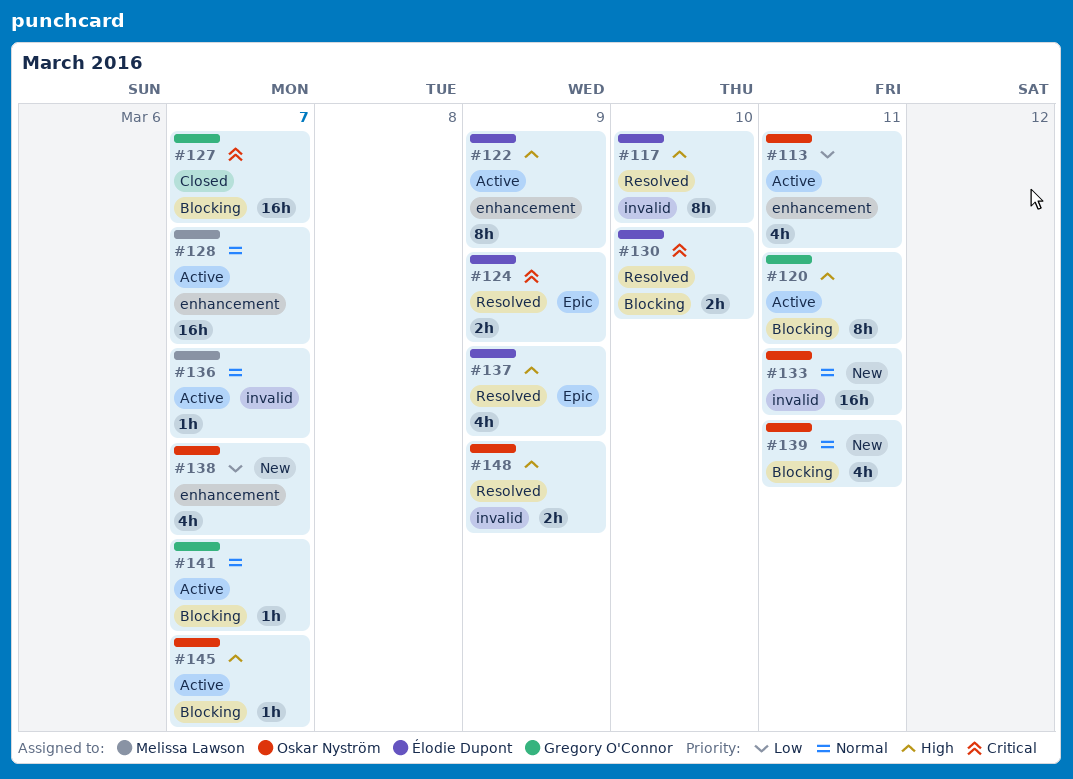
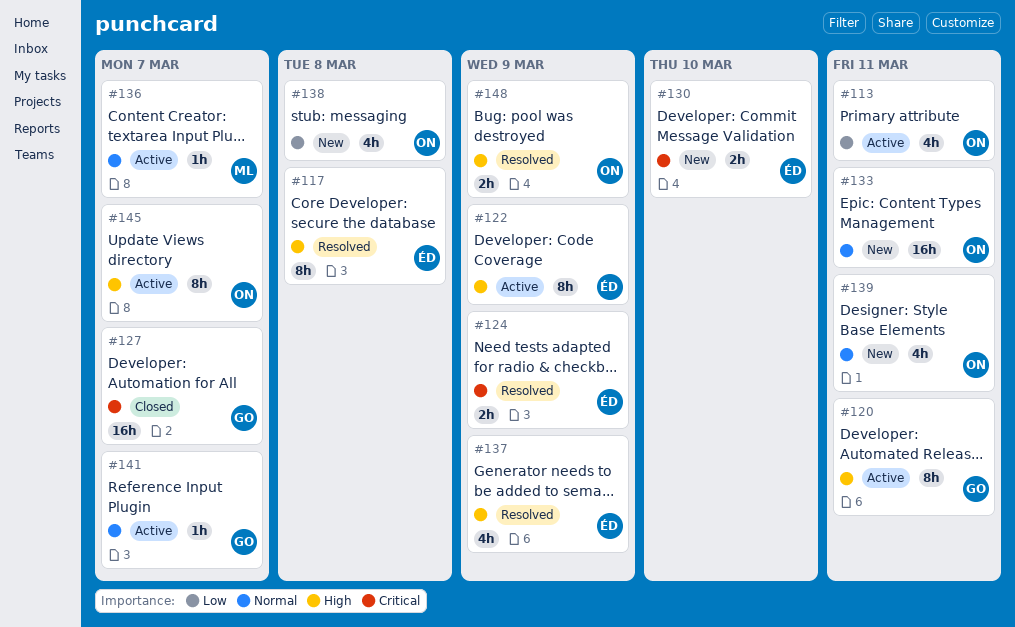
#117, due: Mar 10 -> Mar 8
#128: present -> none
#130, status: Resolved -> New
#138, due: Mar 7 -> Mar 8
#145, estimate: 1h -> 8h

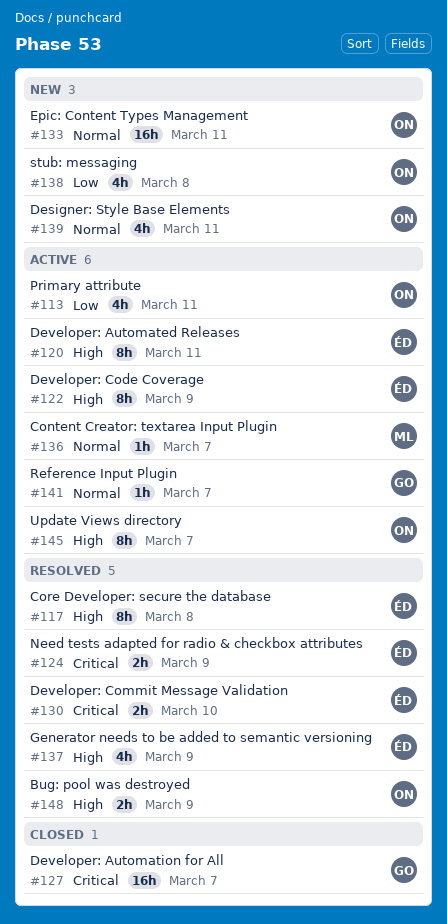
#120, owner: GO -> ÉD
#130, status: New -> Resolved

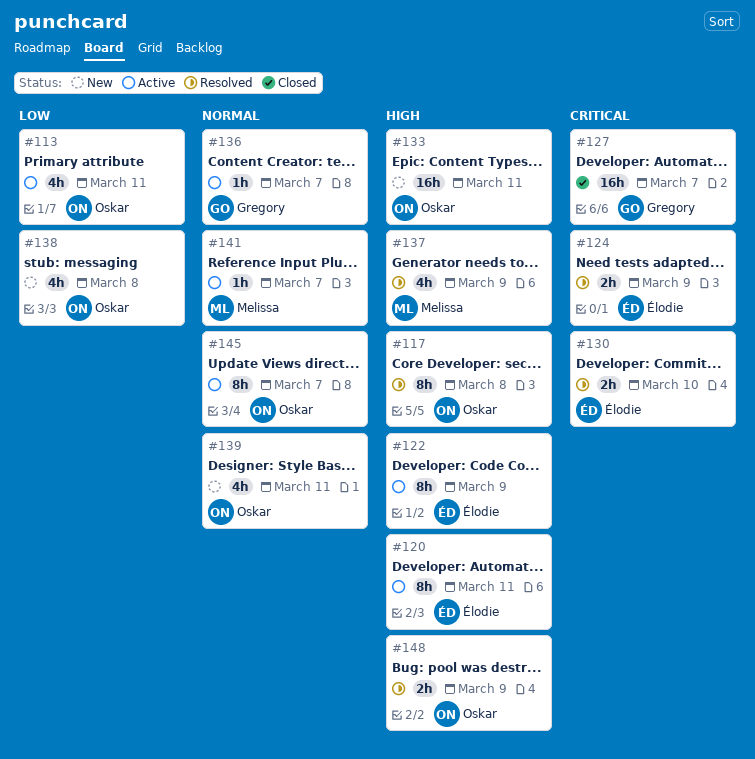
#117, owner: Élodie -> Oskar
#133, priority: Normal -> High
#136, owner: Melissa -> Gregory
#137, owner: Élodie -> Melissa
#141, owner: Gregory -> Melissa
#145, priority: High -> Normal

